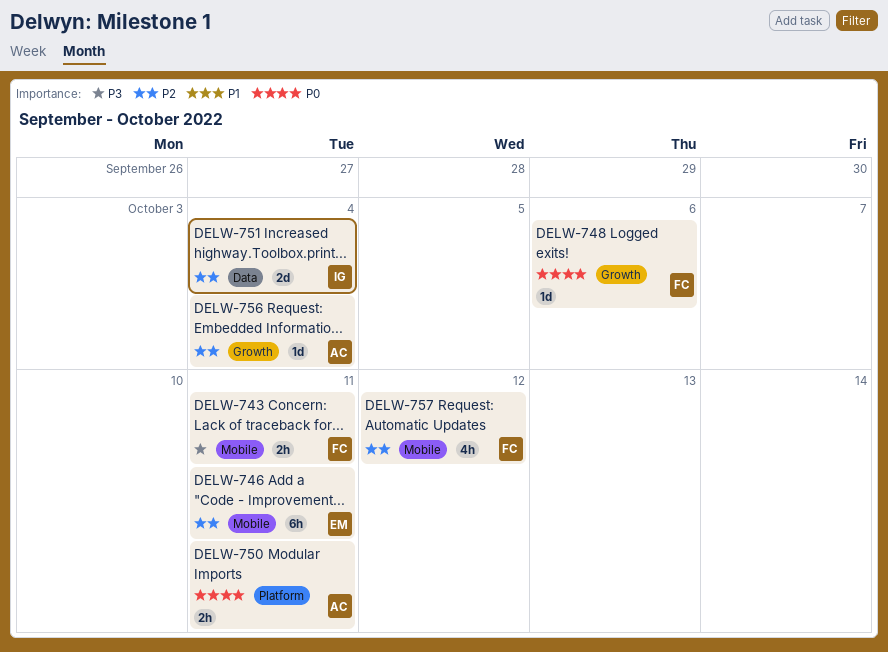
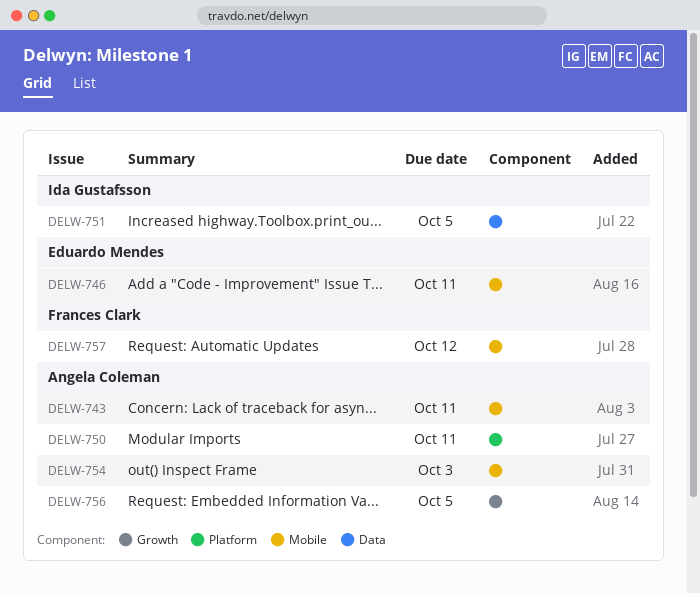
DELW-743, owner: Frances Clark -> Angela Coleman
DELW-748: present -> none
DELW-751, due: Oct 4 -> Oct 5
DELW-754: none -> present
DELW-756, due: Oct 4 -> Oct 5

